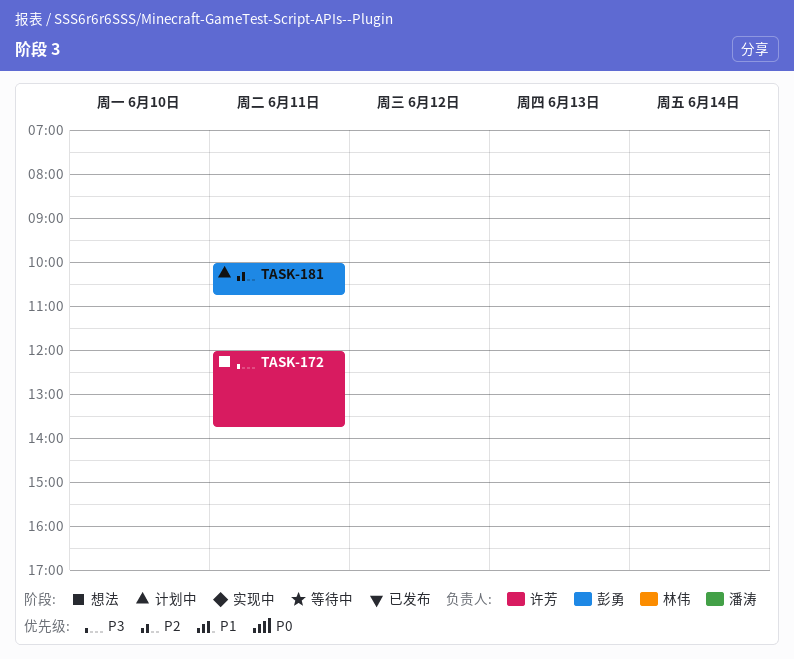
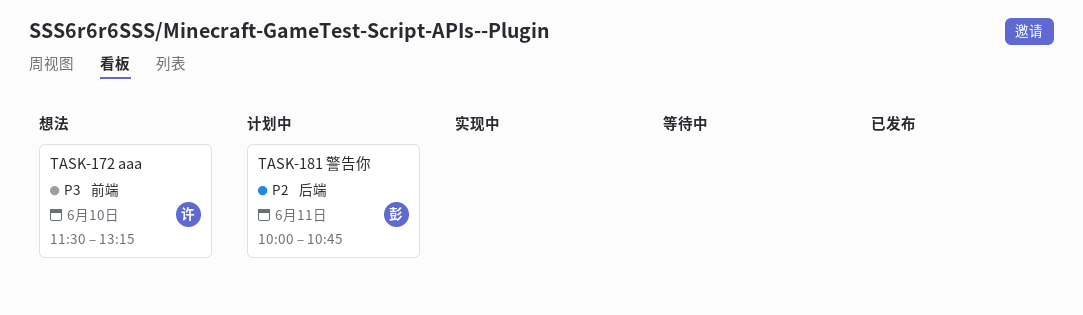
TASK-172, day: Jun 11 -> Jun 10
TASK-172, begins: 12:00 -> 11:30
TASK-172, ends: 13:45 -> 13:15

